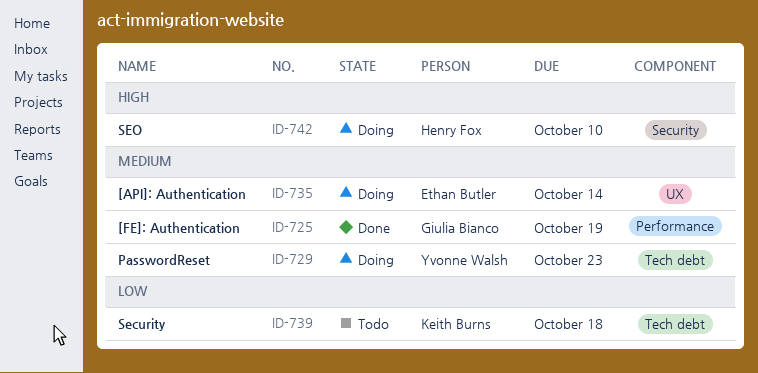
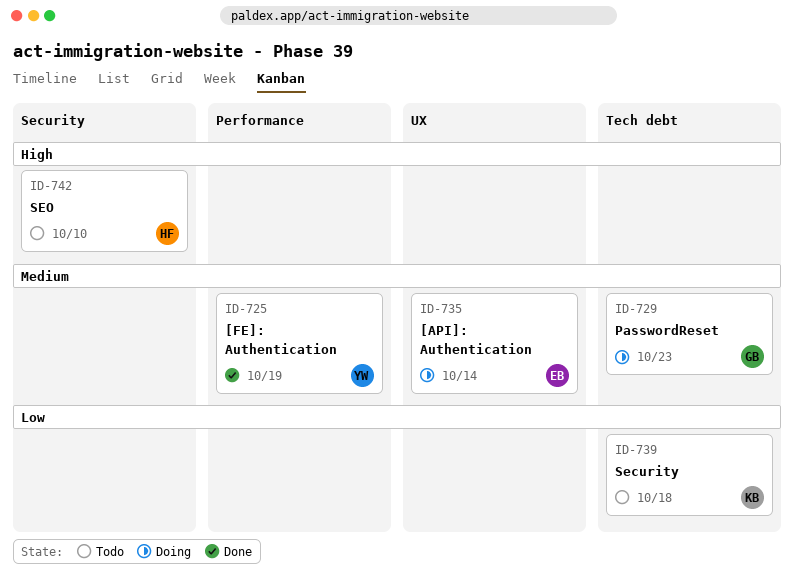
ID-725, owner: Giulia Bianco -> Yvonne Walsh
ID-729, owner: Yvonne Walsh -> Giulia Bianco
ID-742, status: Doing -> Todo

